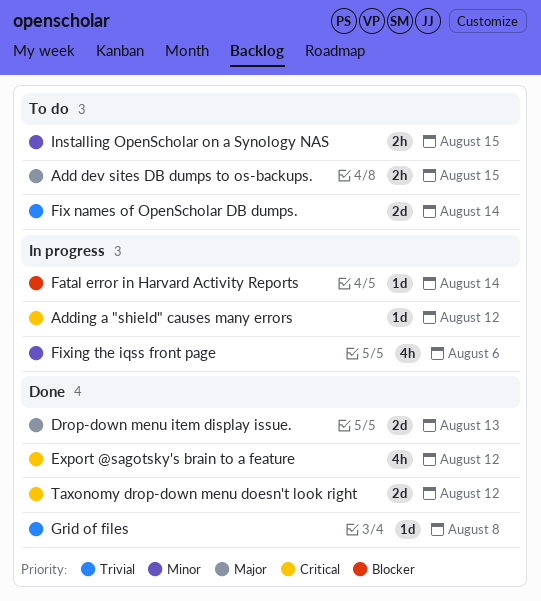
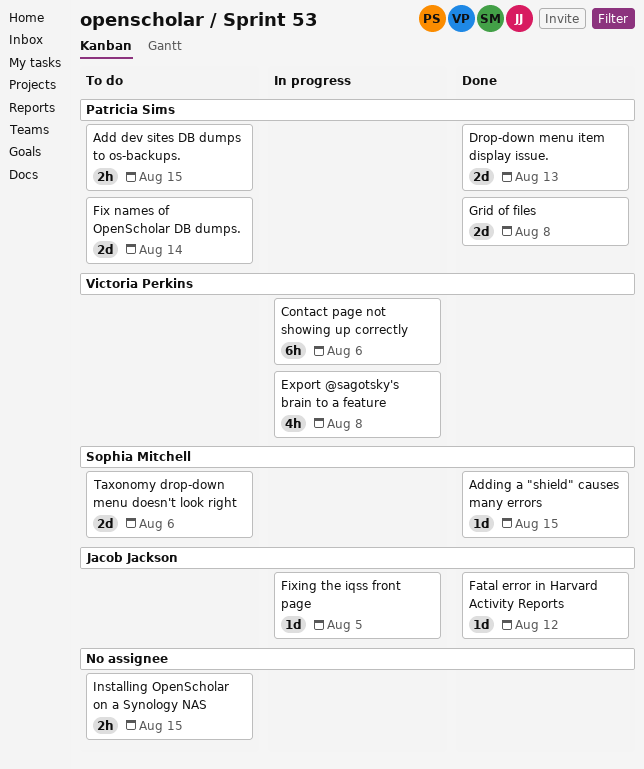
Adding a "shield" causes many errors, status: In progress -> Done
Adding a "shield" causes many errors, due: Aug 12 -> Aug 15
Contact page not showing up correctly: none -> present
Export @sagotsky's brain to a feature, status: Done -> In progress
Export @sagotsky's brain to a feature, due: Aug 12 -> Aug 8
Fatal error in Harvard Activity Reports, status: In progress -> Done
Fatal error in Harvard Activity Reports, due: Aug 14 -> Aug 12
Fixing the iqss front page, estimate: 4h -> 1d
Fixing the iqss front page, due: Aug 6 -> Aug 5
Grid of files, estimate: 1d -> 2d
Taxonomy drop-down menu doesn't look right, status: Done -> To do
Taxonomy drop-down menu doesn't look right, due: Aug 12 -> Aug 6

